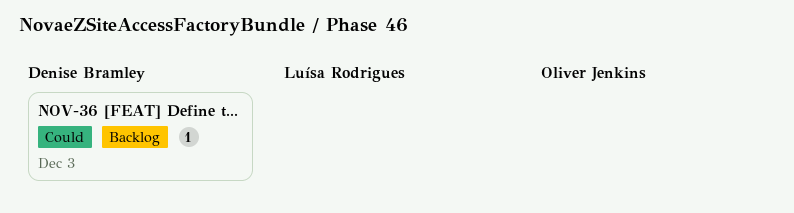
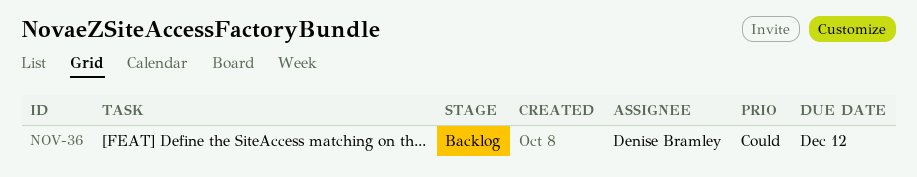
NOV-36, due: Dec 3 -> Dec 12

